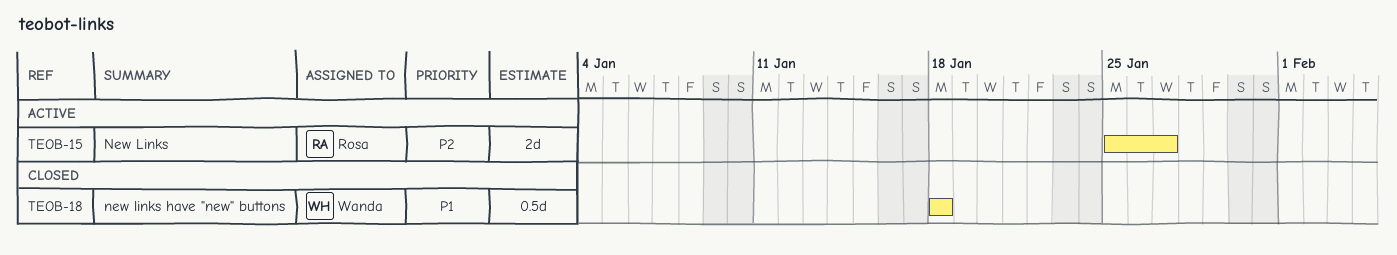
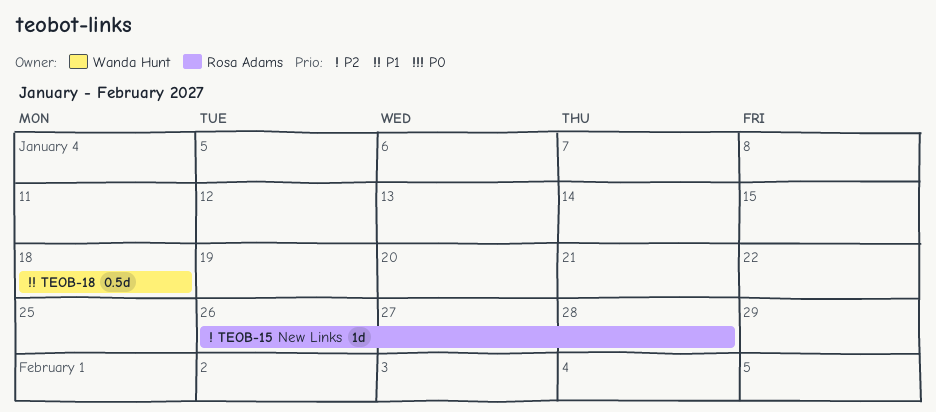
TEOB-15, estimate: 2d -> 1d
TEOB-15, start: Jan 25 -> Jan 26
TEOB-15, due: Jan 27 -> Jan 28

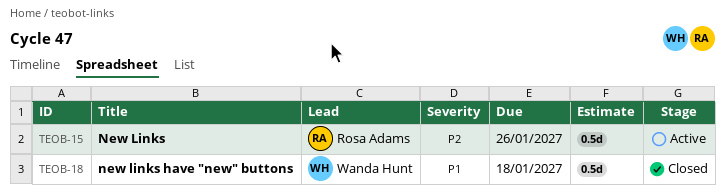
TEOB-15, estimate: 1d -> 0.5d
TEOB-15, due: Jan 28 -> Jan 26

